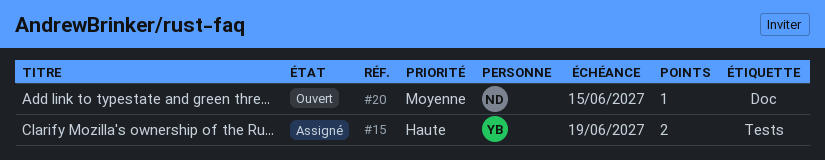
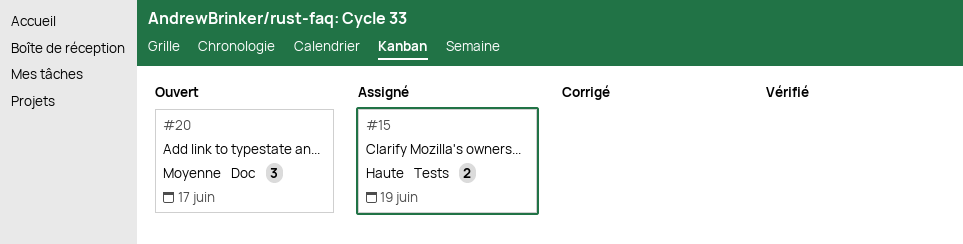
#20, estimate: 1 -> 3
#20, due: Jun 15 -> Jun 17

